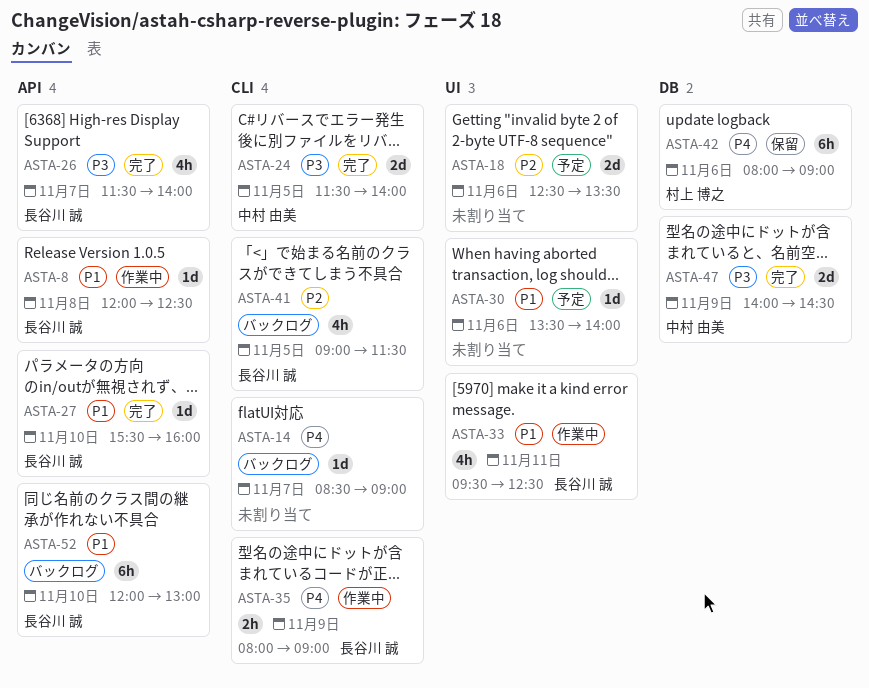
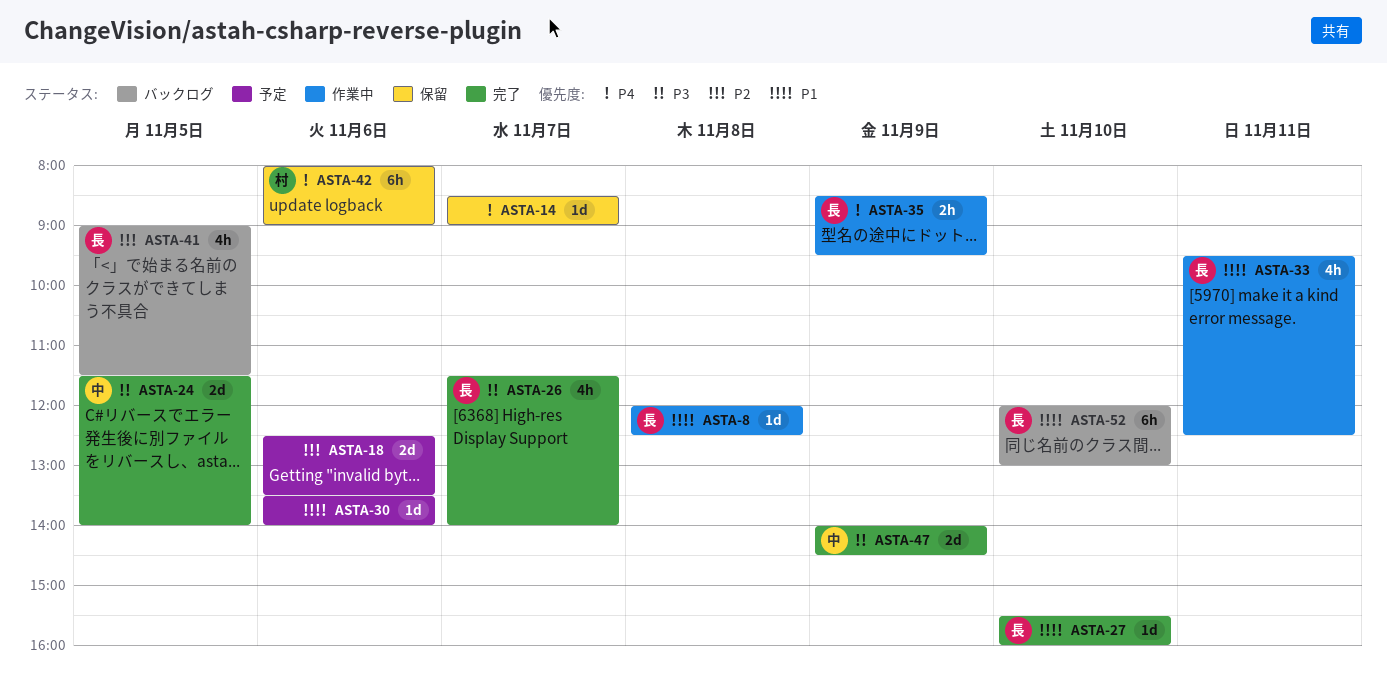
ASTA-14, status: バックログ -> 保留
ASTA-35, begins: 08:00 -> 08:30
ASTA-35, ends: 09:00 -> 09:30

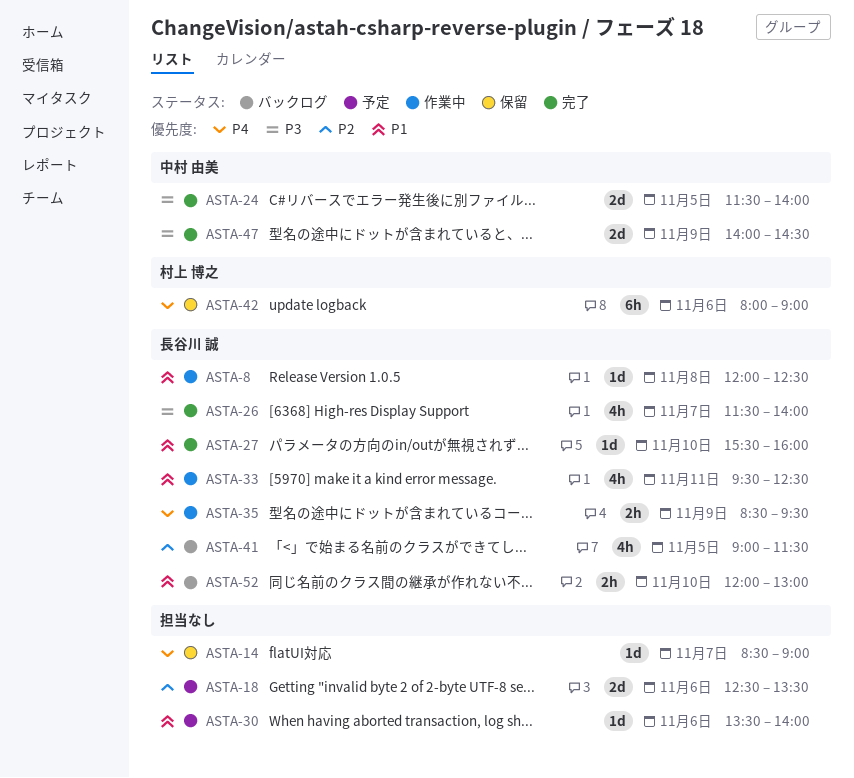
ASTA-52, estimate: 6h -> 2h

